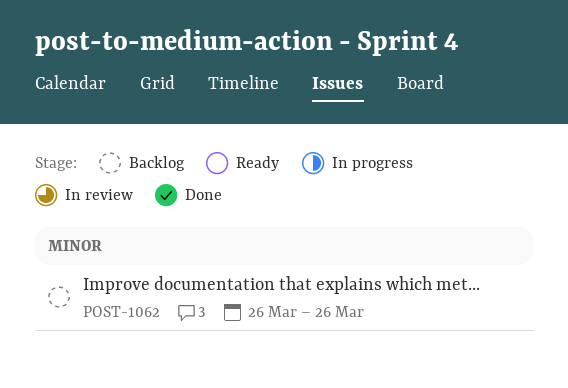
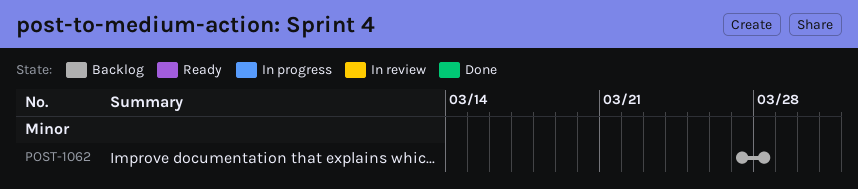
POST-1062, start: Mar 26 -> Mar 27
POST-1062, due: Mar 26 -> Mar 28

